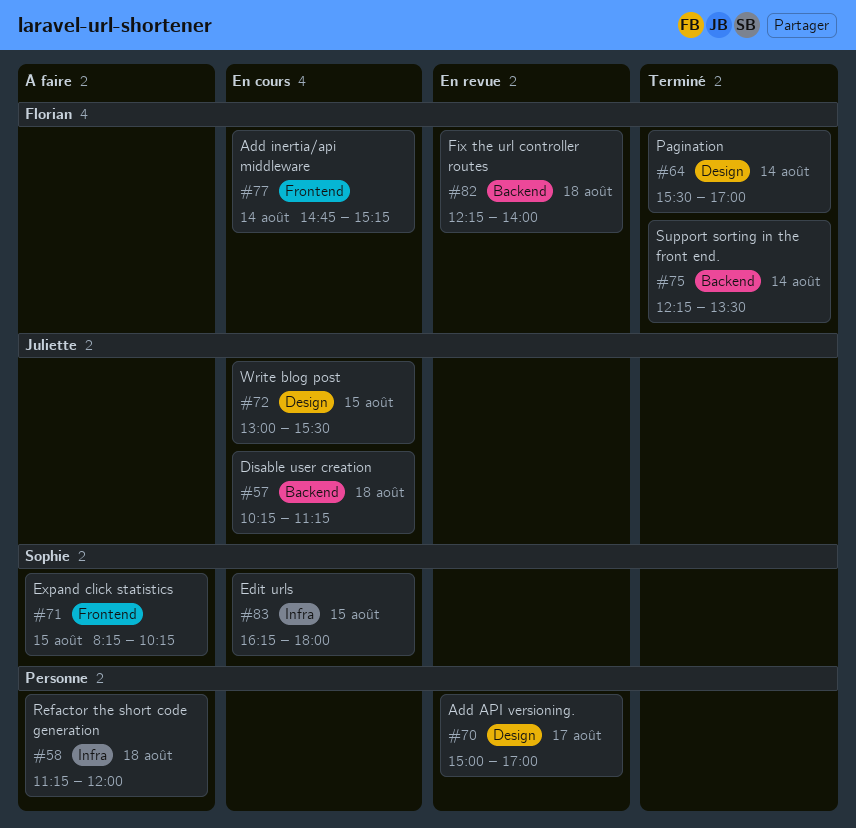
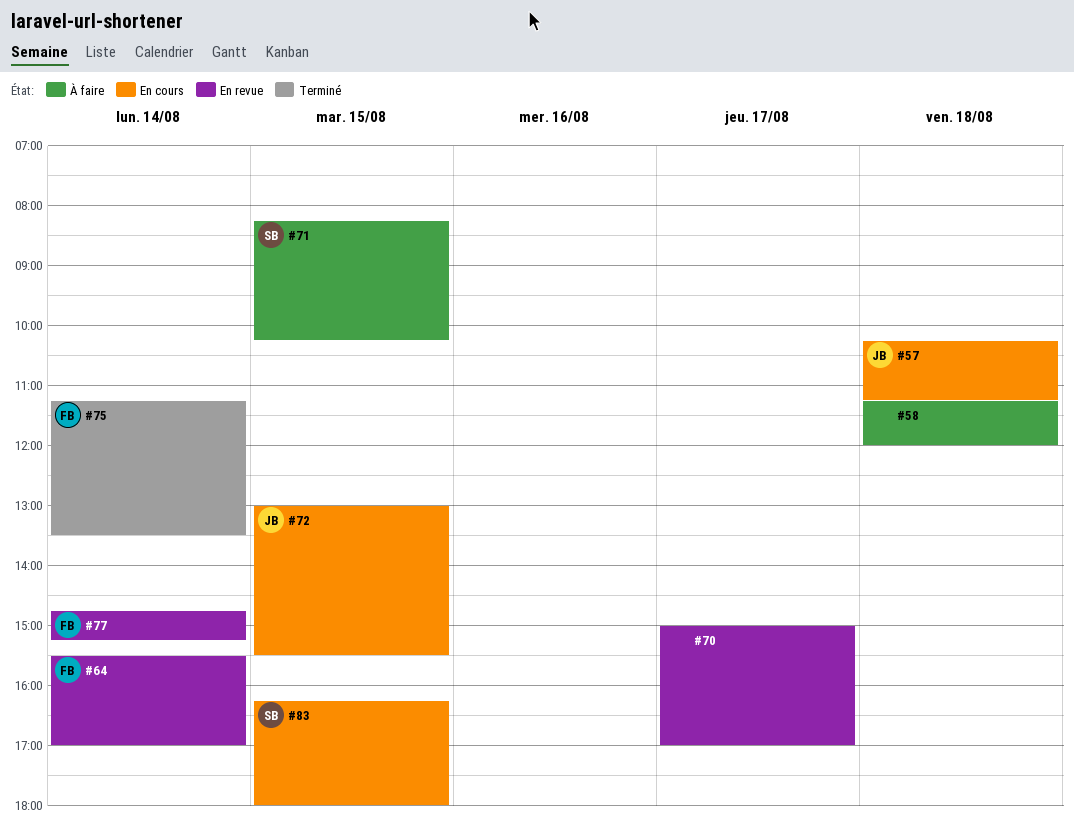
#64, status: Terminé -> En revue
#75, begins: 12:15 -> 11:15
#77, status: En cours -> En revue
#82: present -> none

